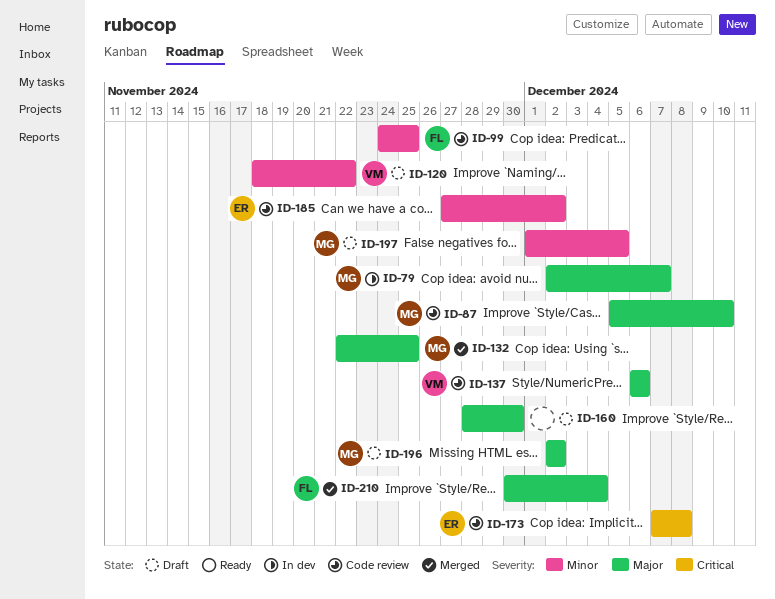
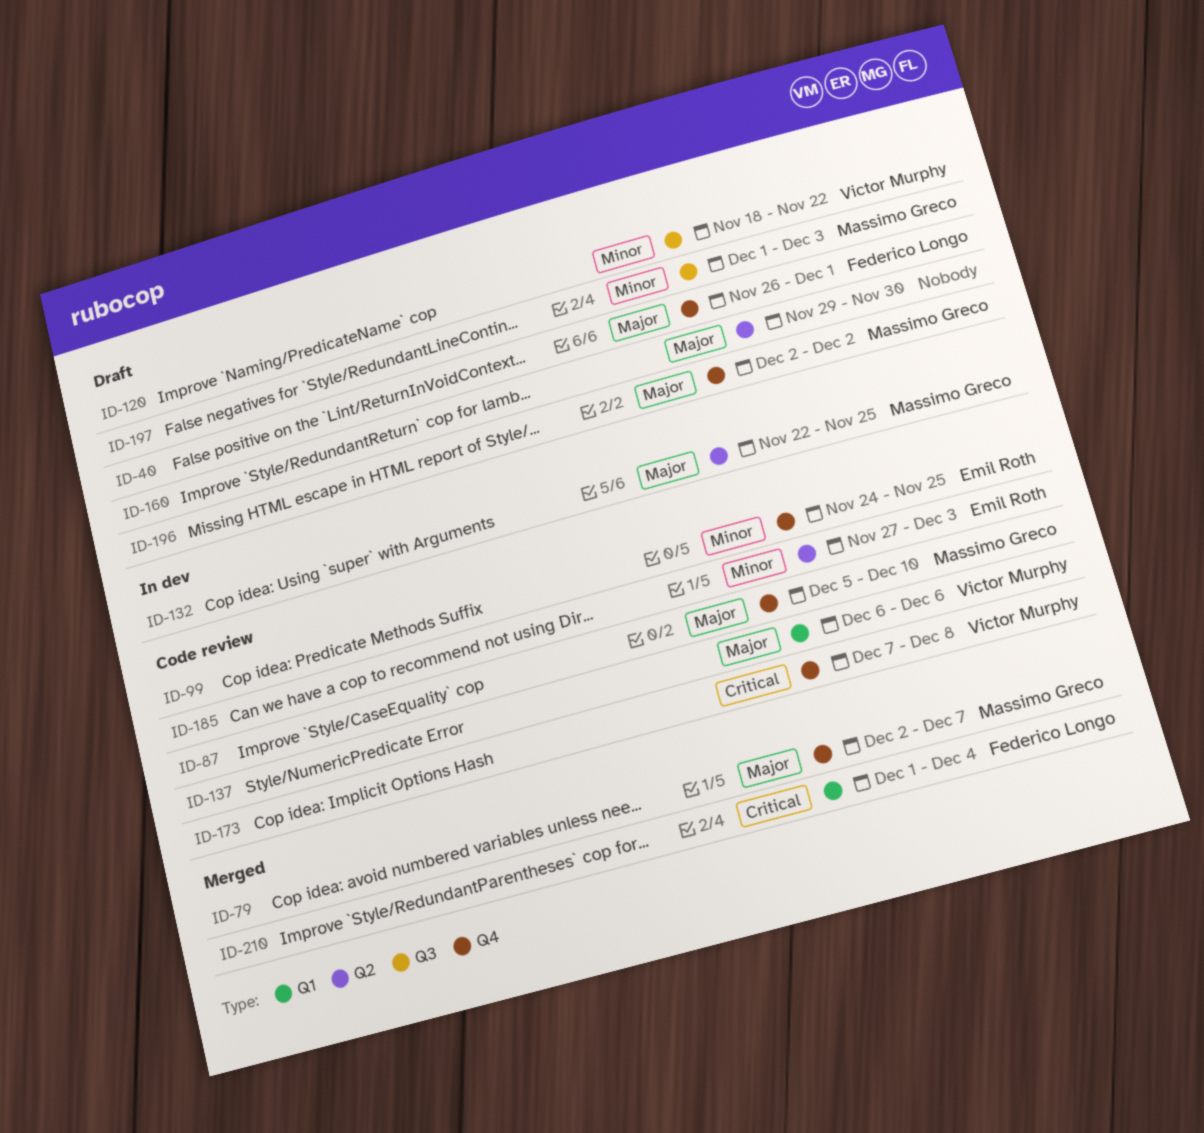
ID-40: none -> present
ID-79, status: In dev -> Merged
ID-99, owner: Federico Longo -> Emil Roth
ID-132, status: Merged -> In dev
ID-160, start: Nov 28 -> Nov 29
ID-173, owner: Emil Roth -> Victor Murphy
ID-185, due: Dec 2 -> Dec 3
ID-197, due: Dec 5 -> Dec 3
ID-210, priority: Major -> Critical
ID-210, start: Nov 30 -> Dec 1

